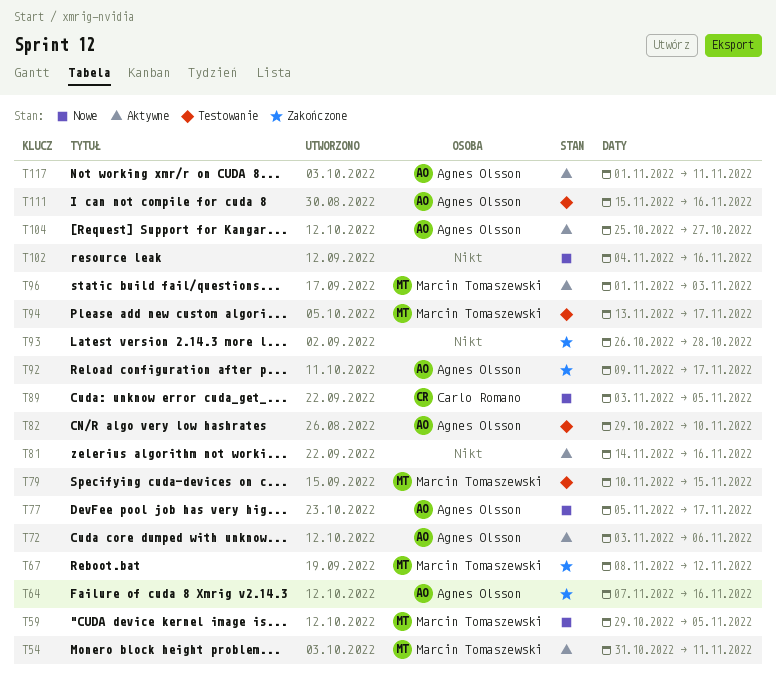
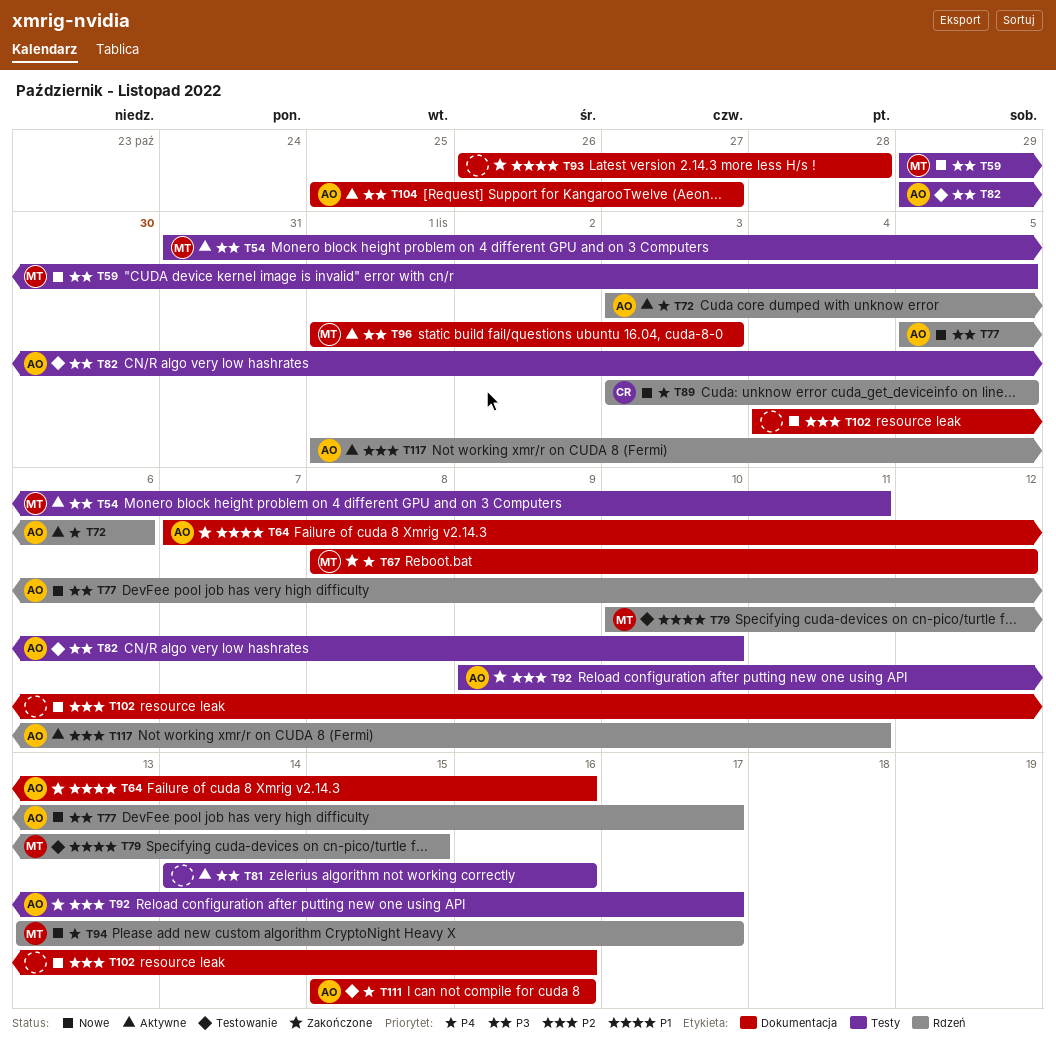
T94, status: Testowanie -> Nowe

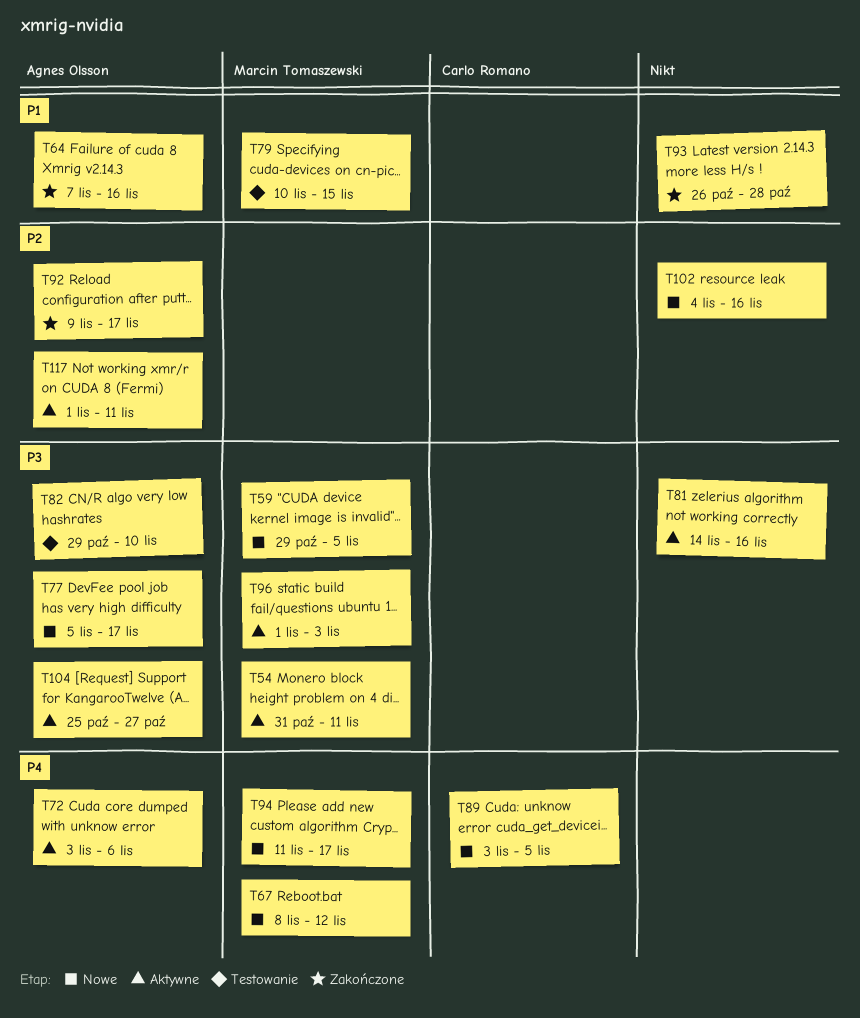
T67, status: Zakończone -> Nowe
T94, start: Nov 13 -> Nov 11
T111: present -> none

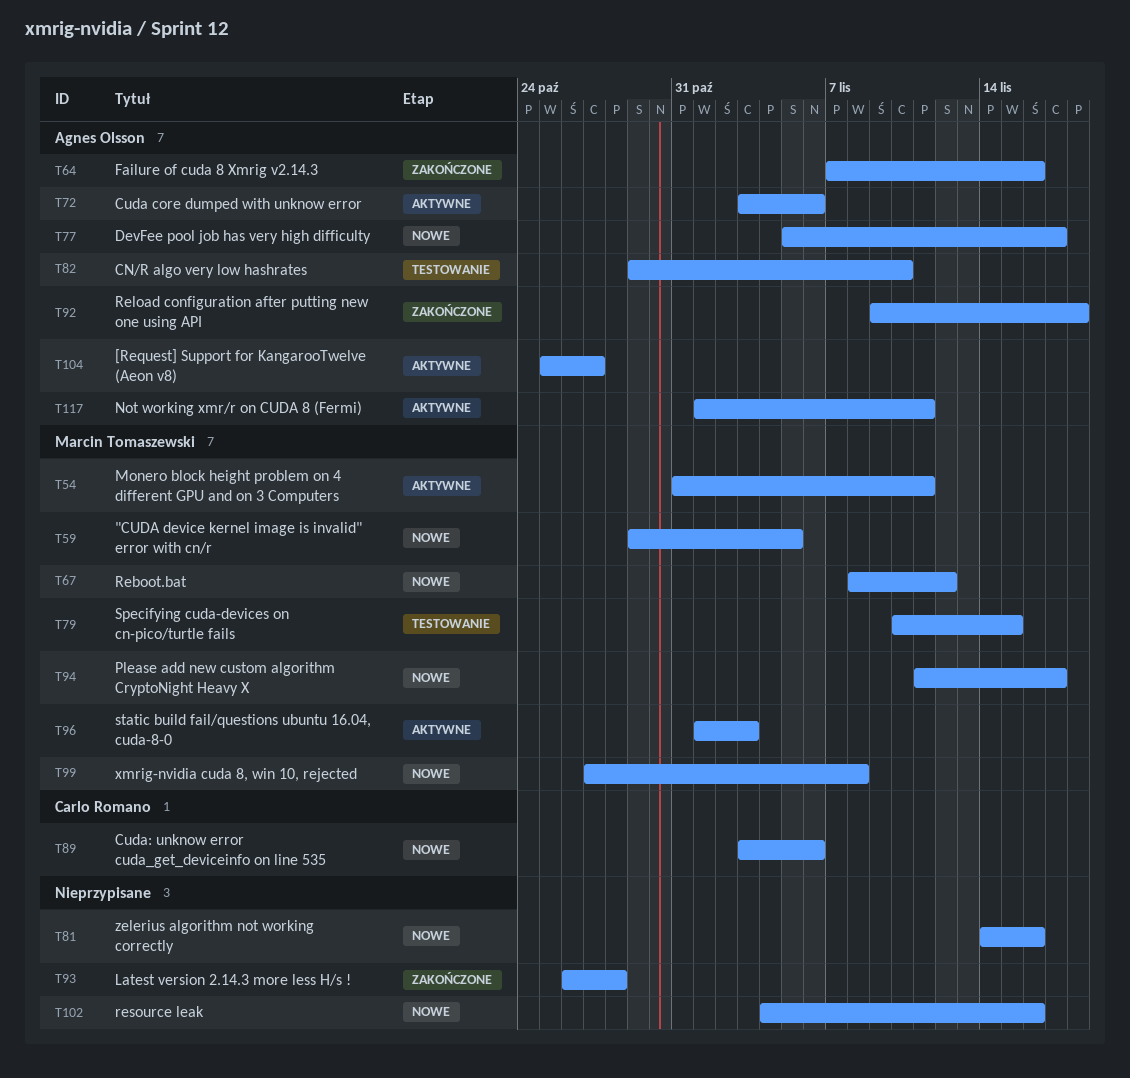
T81, status: Aktywne -> Nowe
T89, due: Nov 5 -> Nov 6
T92, due: Nov 17 -> Nov 18
T99: none -> present

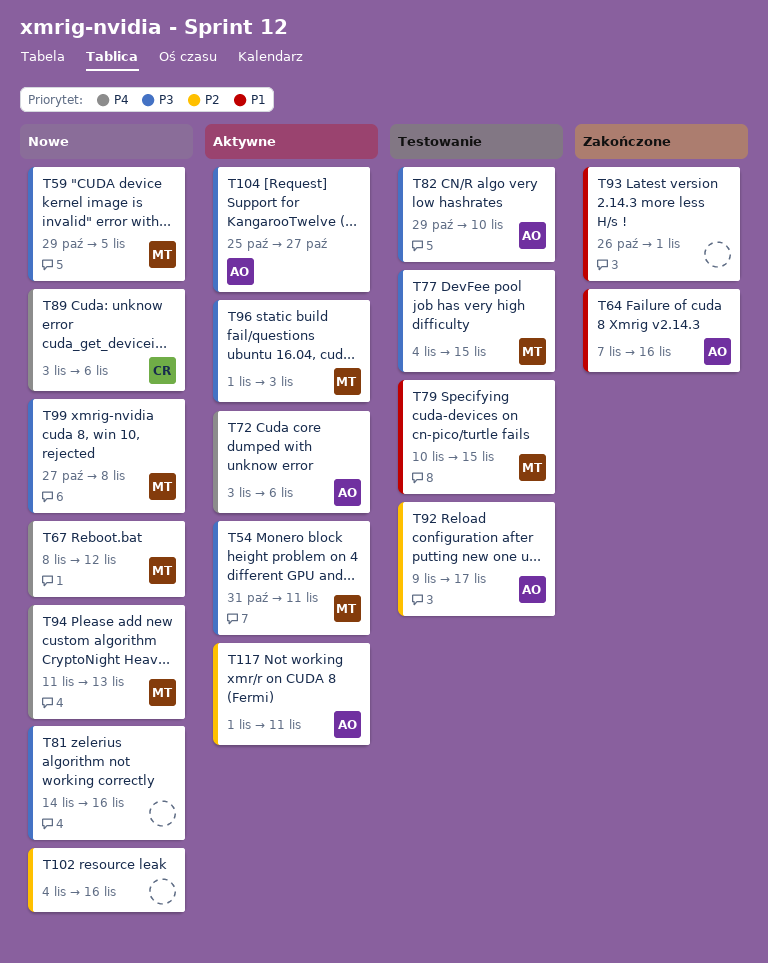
T77, status: Nowe -> Testowanie
T77, owner: Agnes Olsson -> Marcin Tomaszewski
T77, start: Nov 5 -> Nov 4
T77, due: Nov 17 -> Nov 15
T92, status: Zakończone -> Testowanie
T92, due: Nov 18 -> Nov 17
T93, due: Oct 28 -> Nov 1
T94, due: Nov 17 -> Nov 13

